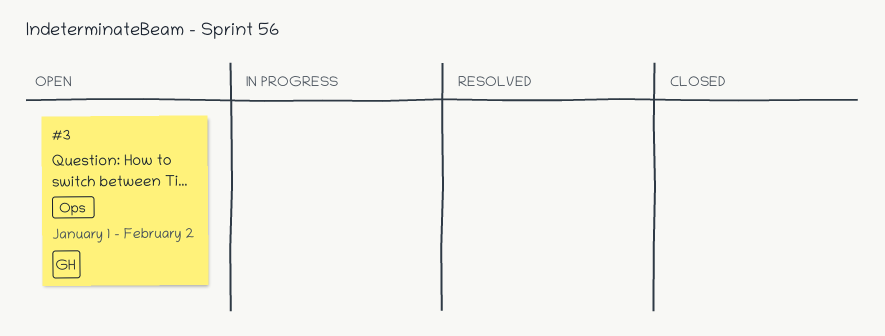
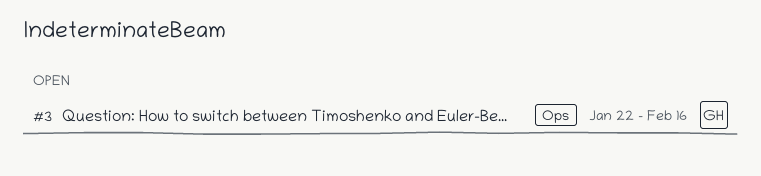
#3, start: Jan 1 -> Jan 22
#3, due: Feb 2 -> Feb 16

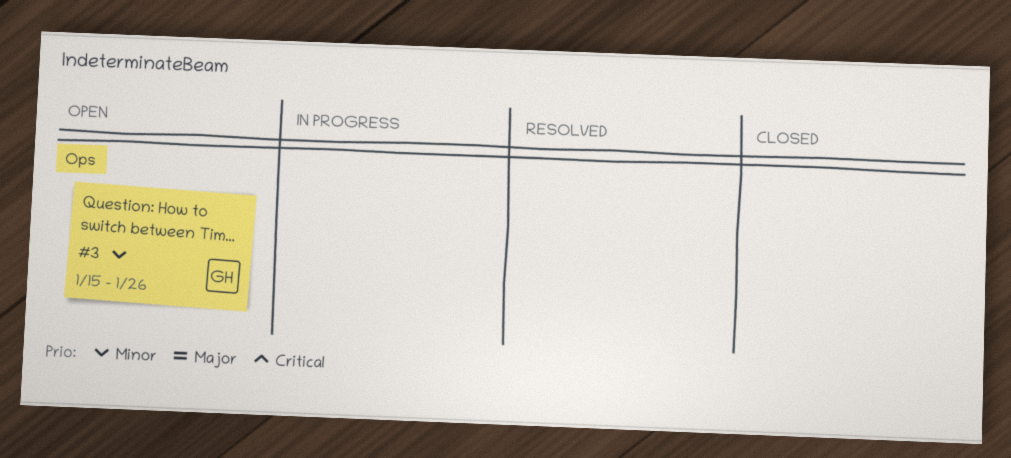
#3, start: Jan 22 -> Jan 15
#3, due: Feb 16 -> Jan 26

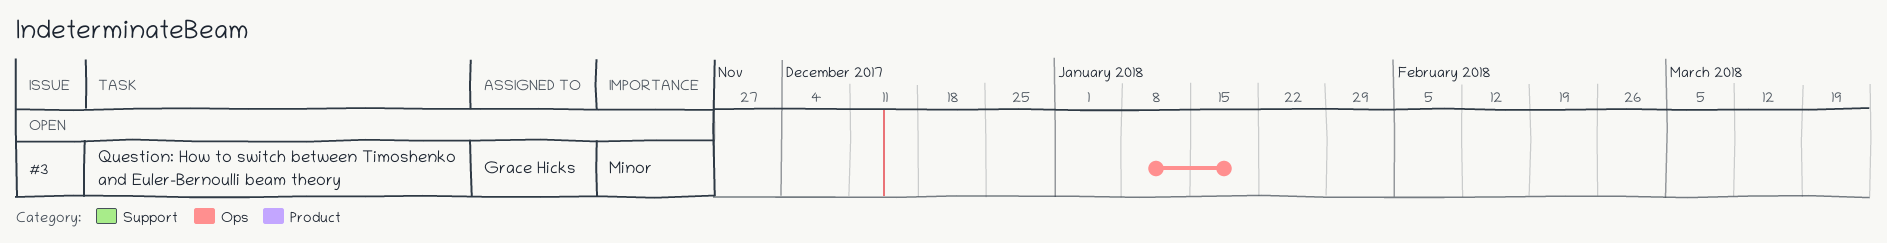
#3, start: Jan 15 -> Jan 8
#3, due: Jan 26 -> Jan 19

